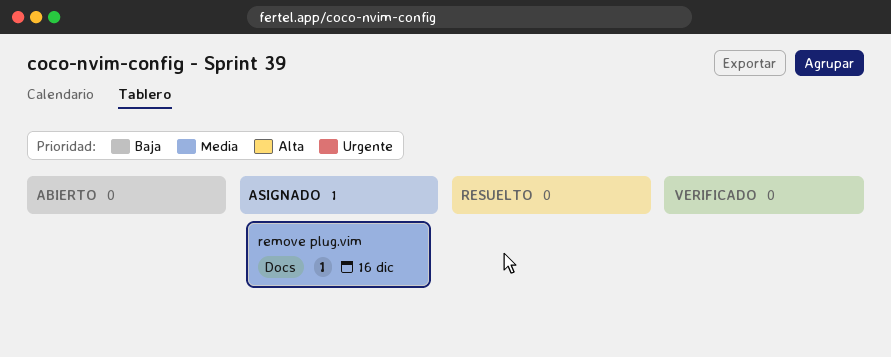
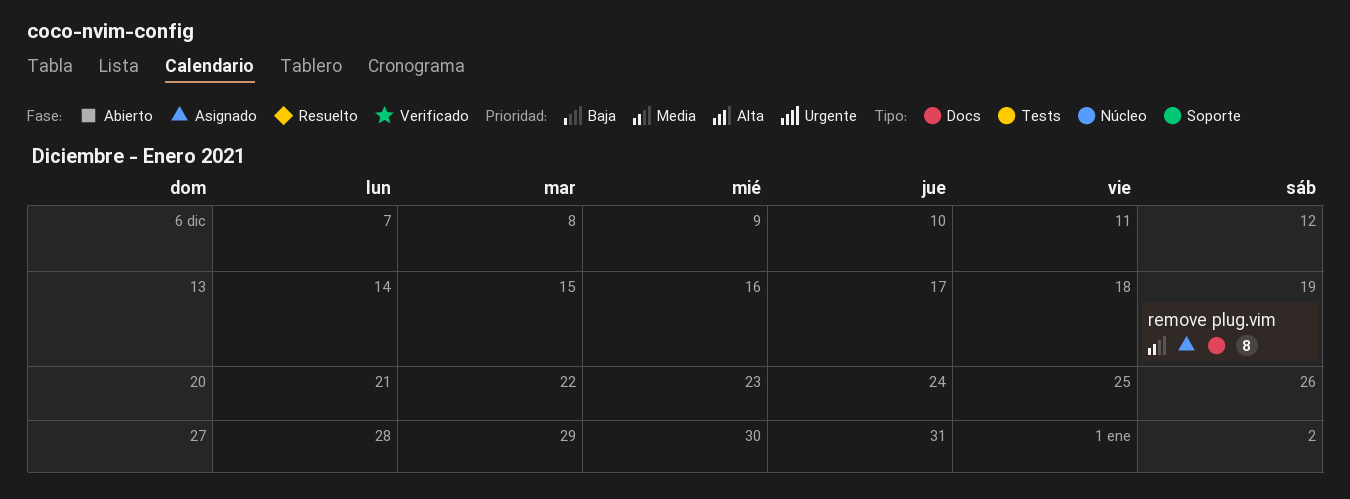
remove plug.vim, estimate: 1 -> 8
remove plug.vim, due: Dec 16 -> Dec 19

